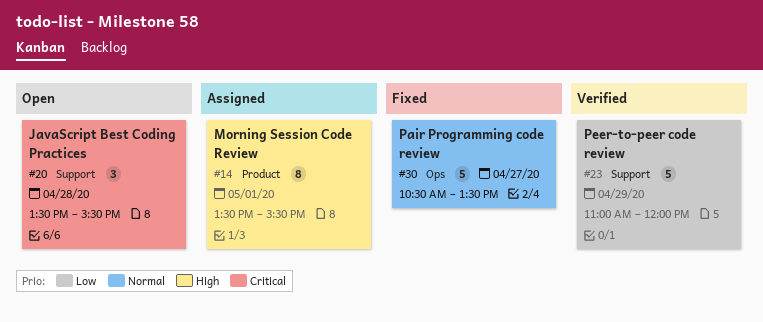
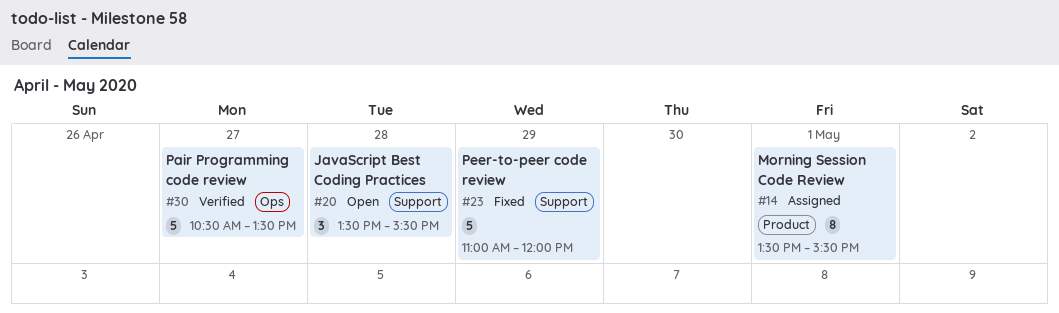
#23, status: Verified -> Fixed
#30, status: Fixed -> Verified

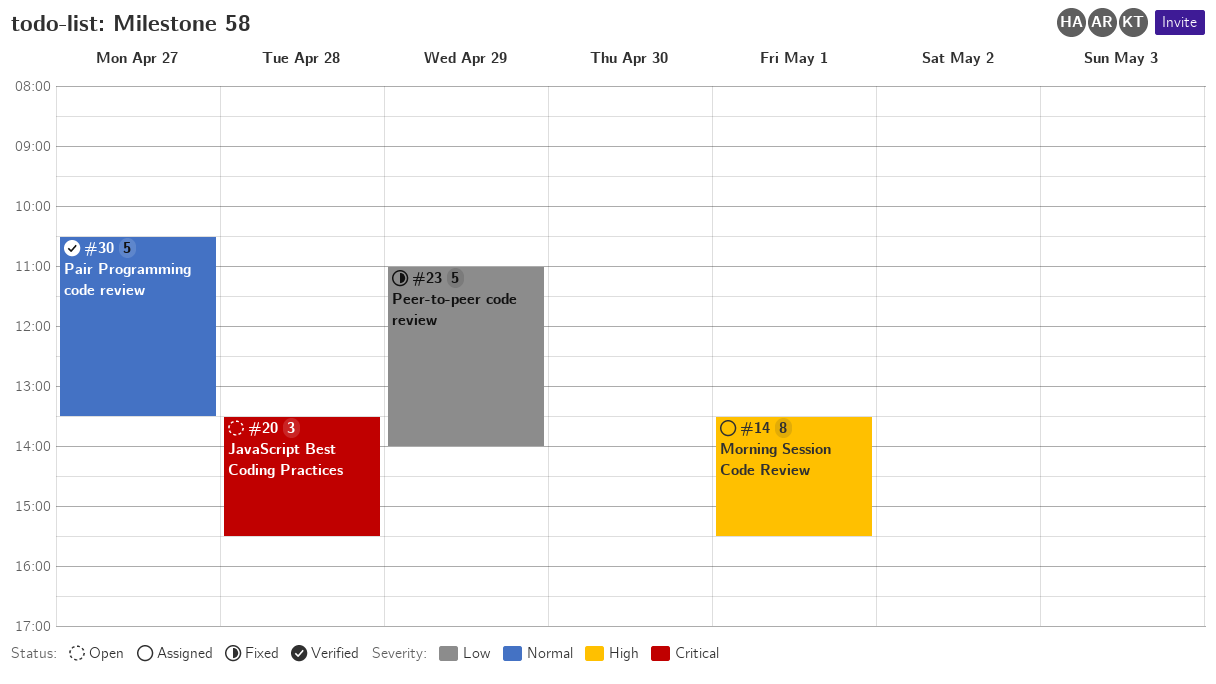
#23, ends: 12:00 -> 14:00

